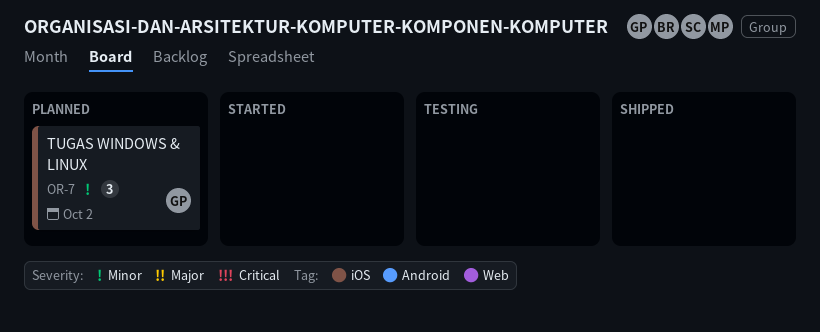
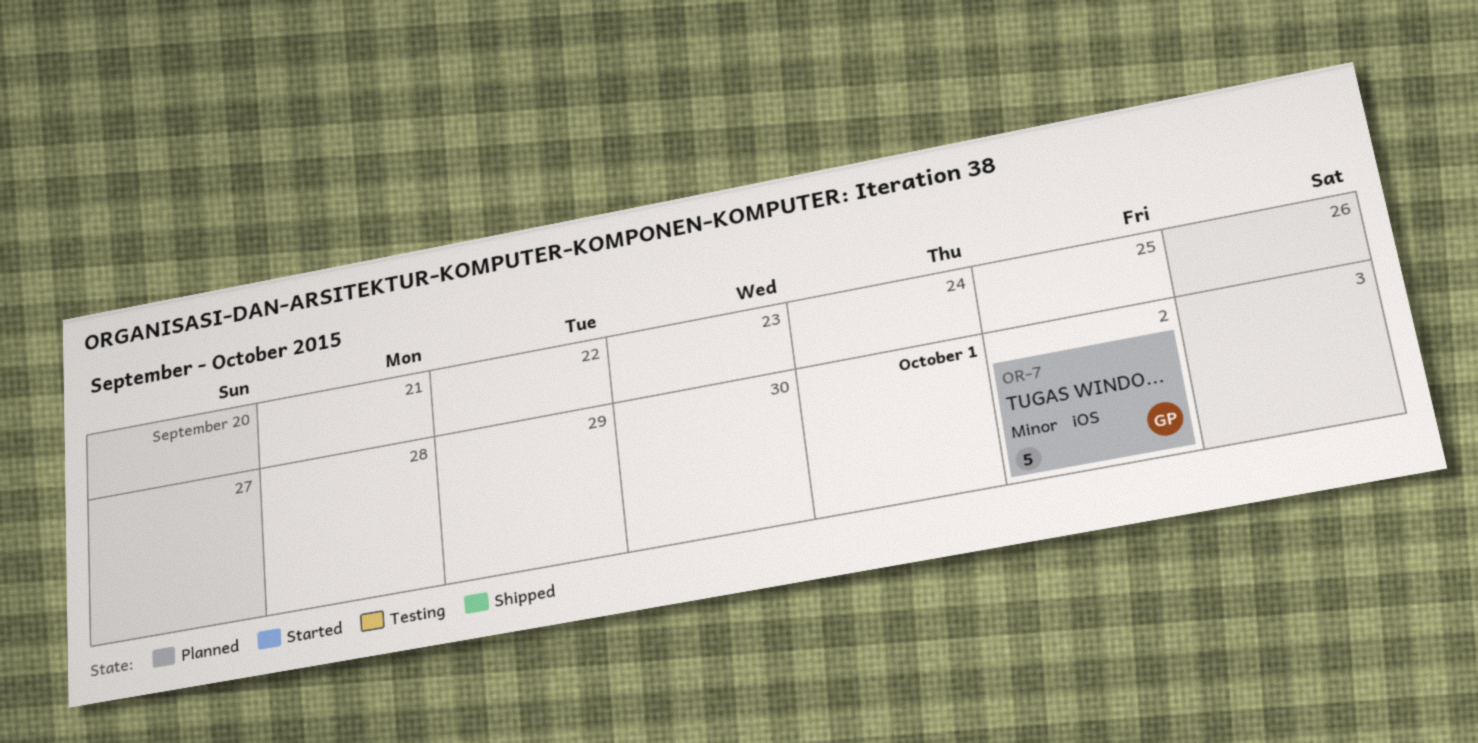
OR-7, estimate: 3 -> 5

